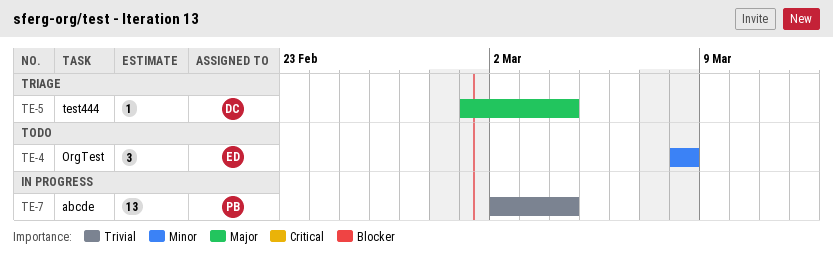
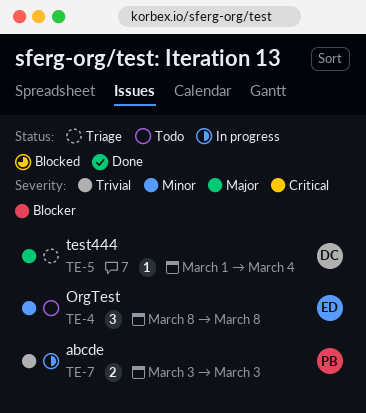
TE-7, estimate: 13 -> 2
TE-7, start: Mar 2 -> Mar 3
TE-7, due: Mar 4 -> Mar 3

